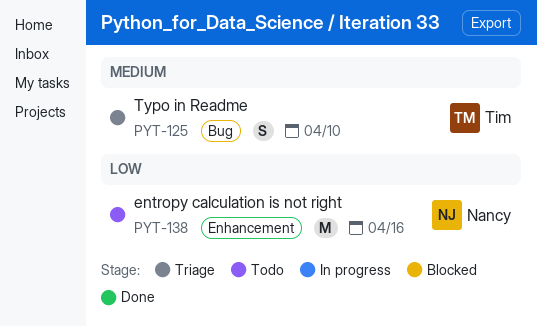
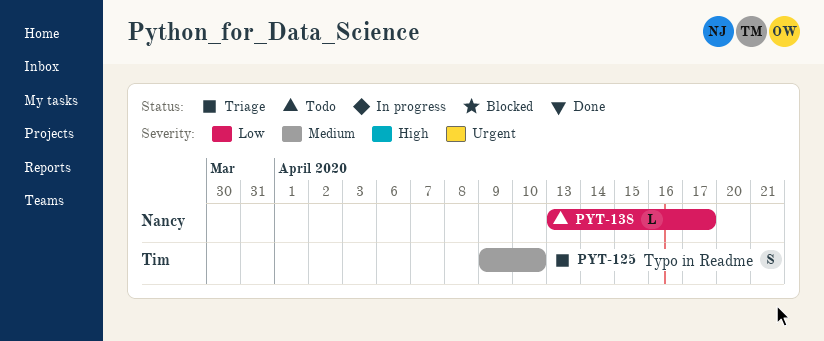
PYT-138, estimate: M -> L
PYT-138, due: Apr 16 -> Apr 17

